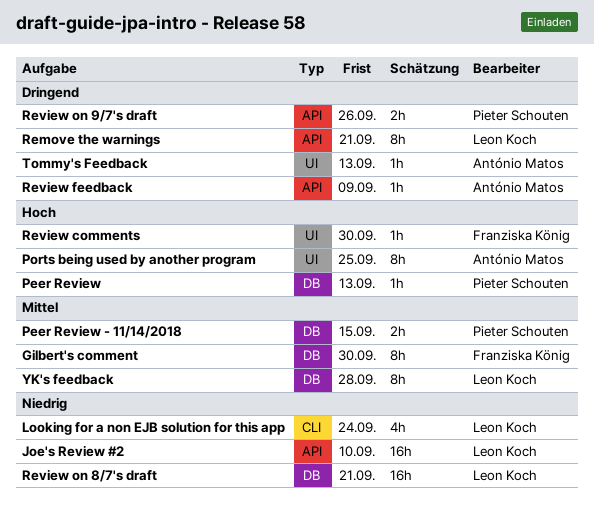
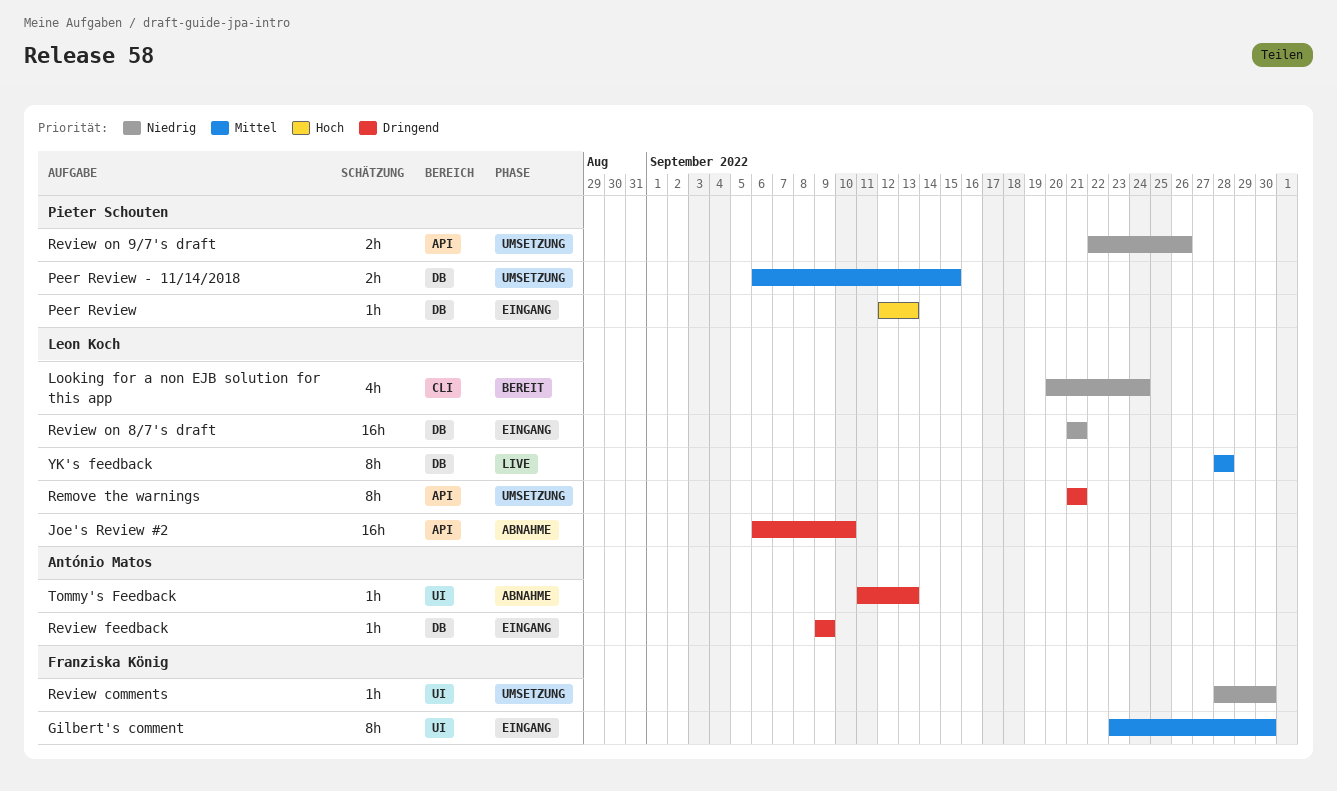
Gilbert's comment, label: DB -> UI
Joe's Review #2, priority: Niedrig -> Dringend
Ports being used by another program: present -> none
Review comments, priority: Hoch -> Niedrig
Review feedback, label: API -> DB
Review on 9/7's draft, priority: Dringend -> Niedrig

